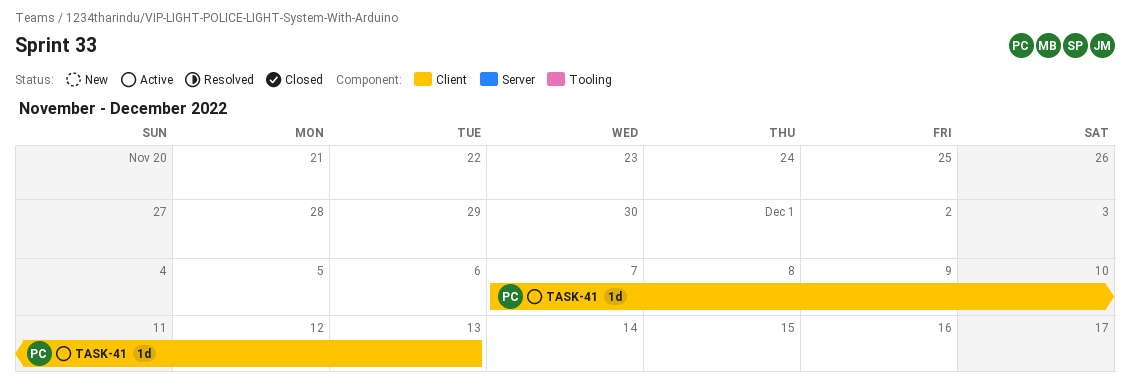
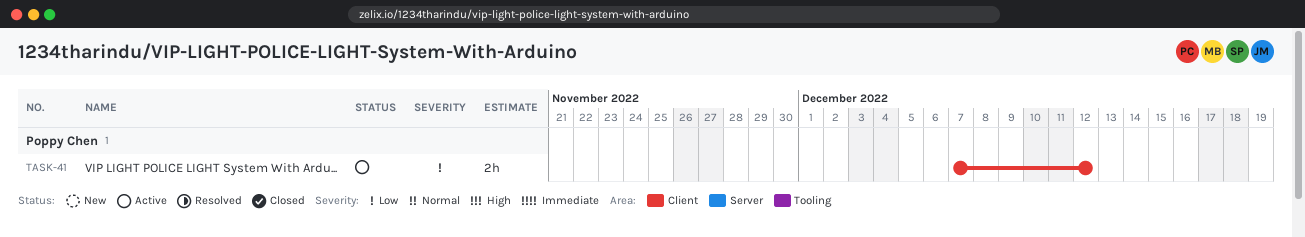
TASK-41, estimate: 1d -> 2h
TASK-41, due: Dec 13 -> Dec 12

